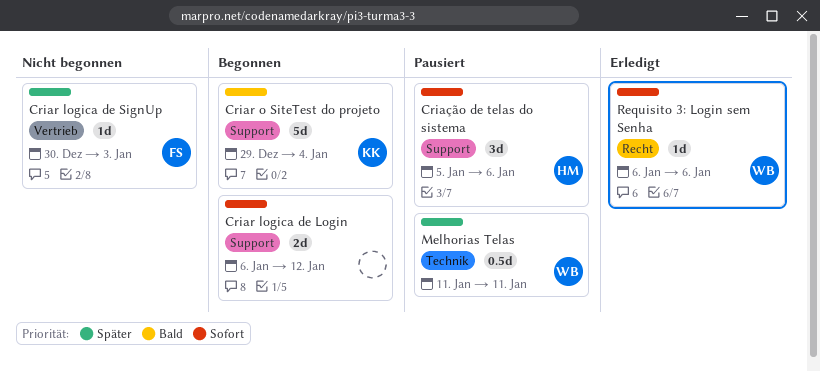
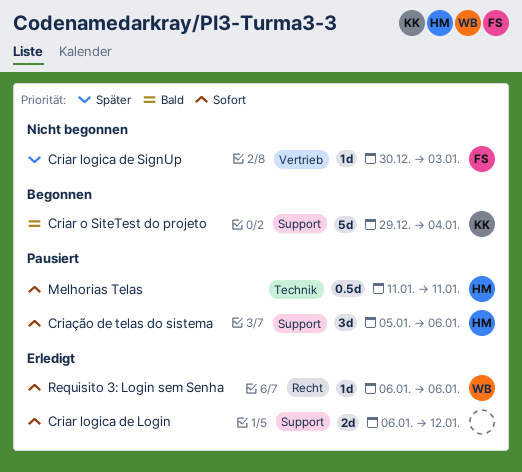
Criar logica de Login, status: Begonnen -> Erledigt
Melhorias Telas, owner: WB -> HM
Melhorias Telas, priority: Später -> Sofort

